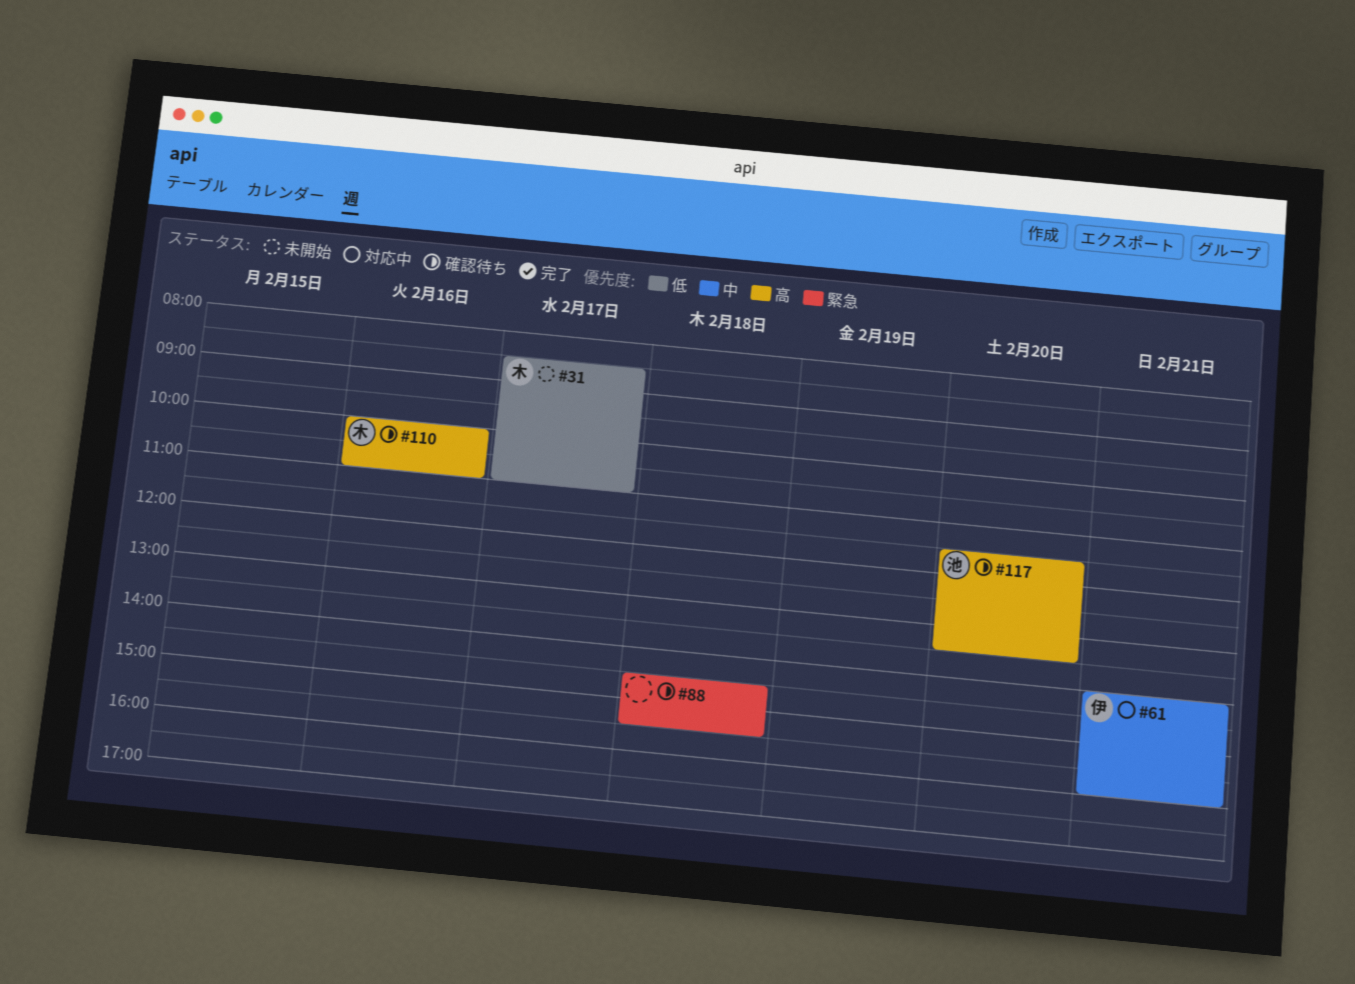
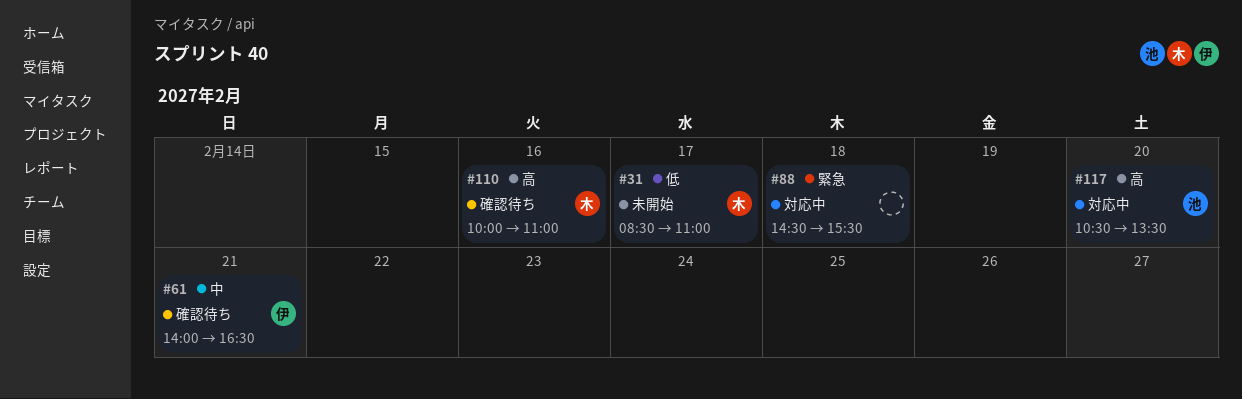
#61, status: 対応中 -> 確認待ち
#61, ends: 16:00 -> 16:30
#88, status: 確認待ち -> 対応中
#117, status: 確認待ち -> 対応中
#117, begins: 11:30 -> 10:30

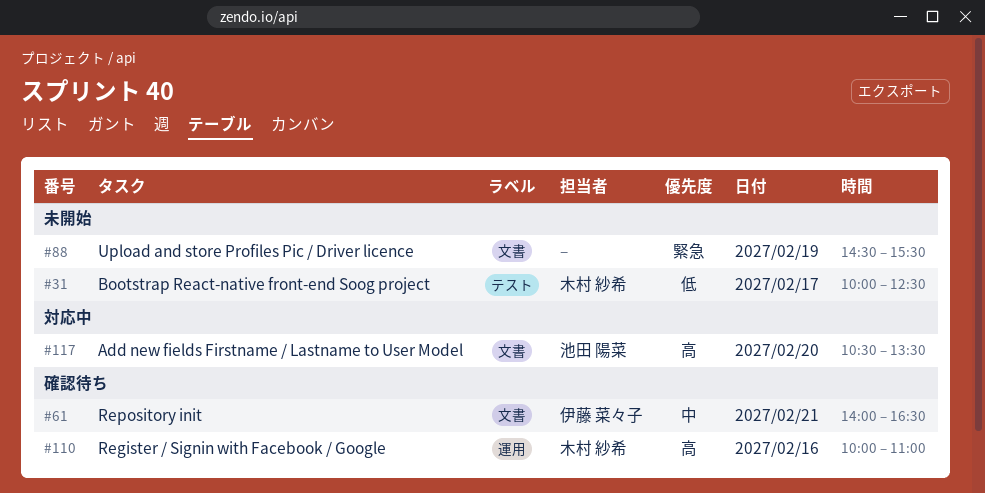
#31, begins: 08:30 -> 10:00
#31, ends: 11:00 -> 12:30
#88, status: 対応中 -> 未開始
#88, day: Feb 18 -> Feb 19

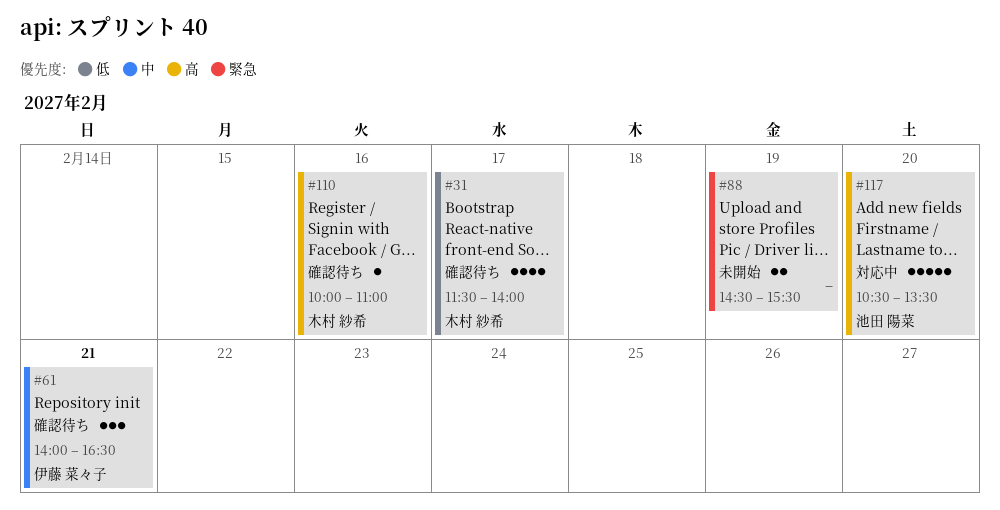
#31, status: 未開始 -> 確認待ち
#31, begins: 10:00 -> 11:30
#31, ends: 12:30 -> 14:00

